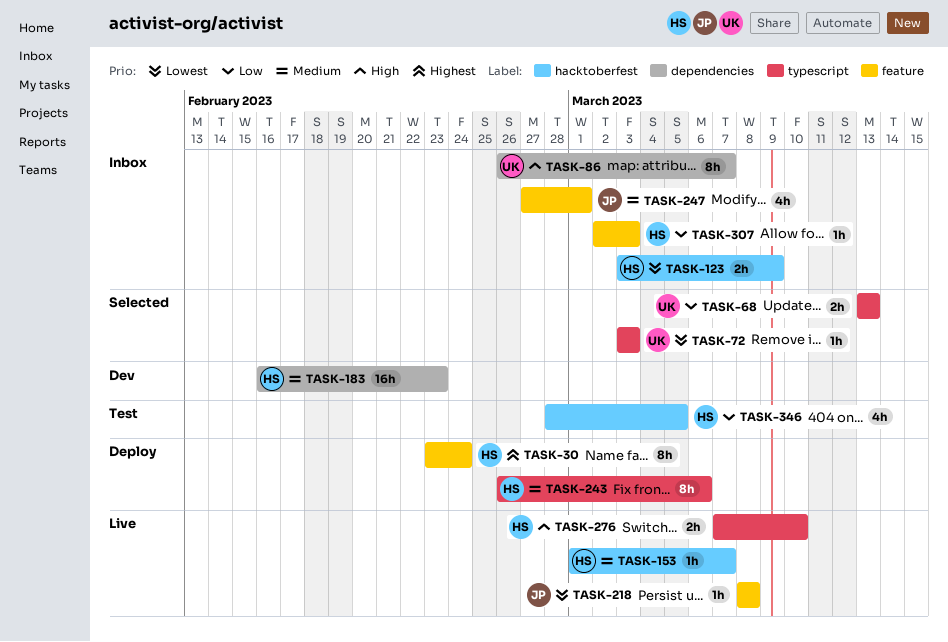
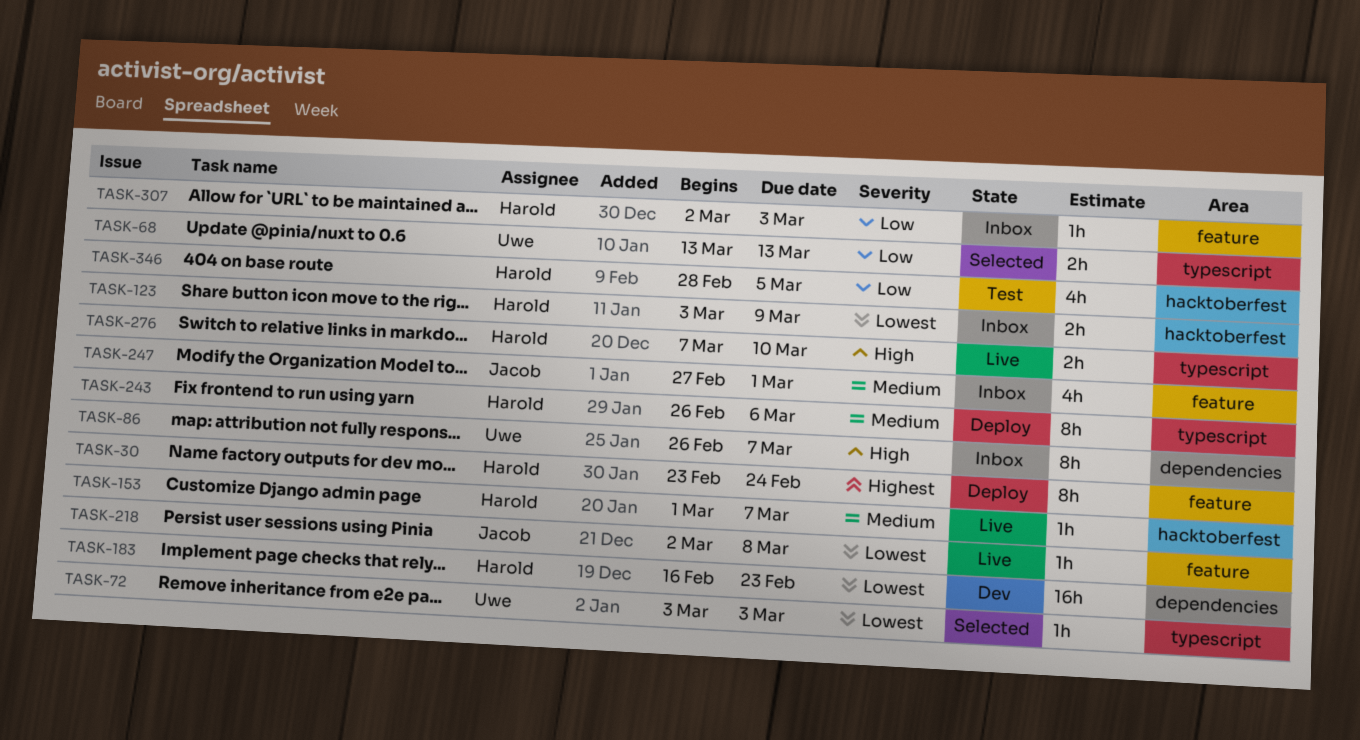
TASK-183, priority: Medium -> Lowest
TASK-218, start: Mar 8 -> Mar 2

